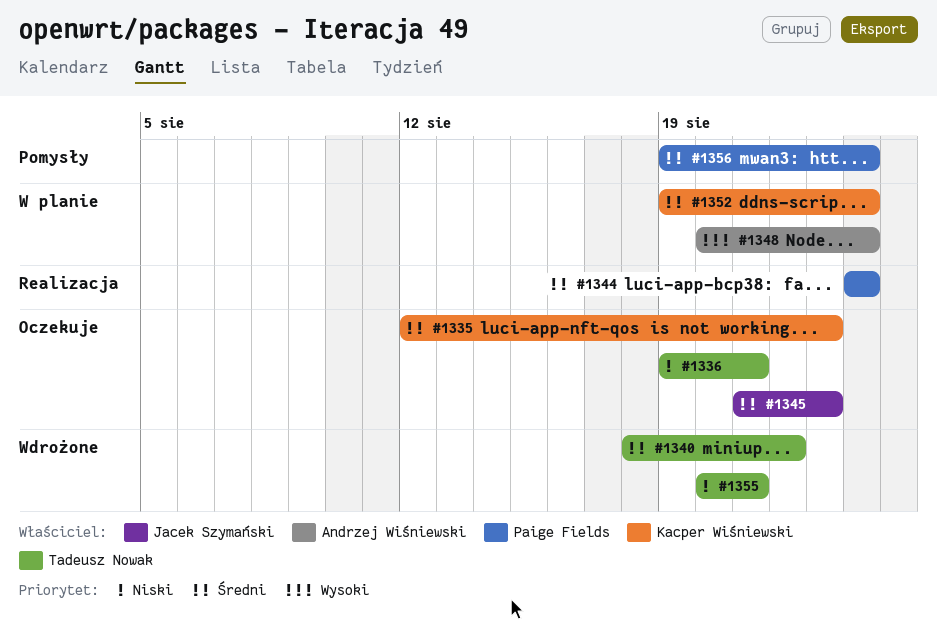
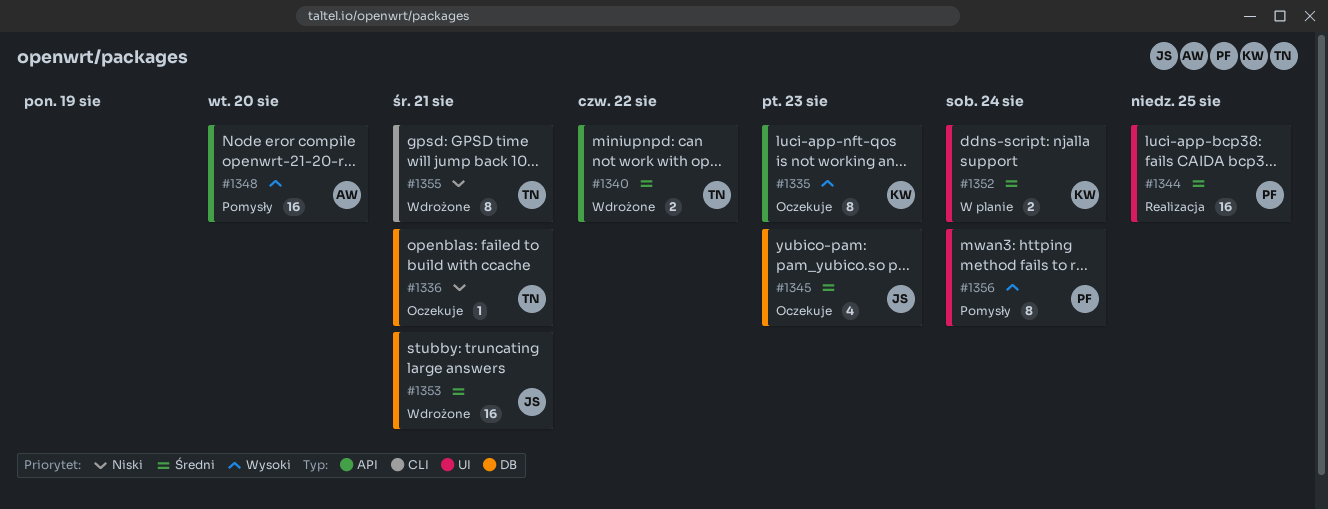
#1335, priority: Średni -> Wysoki
#1344, due: Aug 24 -> Aug 25
#1348, status: W planie -> Pomysły
#1348, due: Aug 24 -> Aug 20
#1353: none -> present
#1356, priority: Średni -> Wysoki

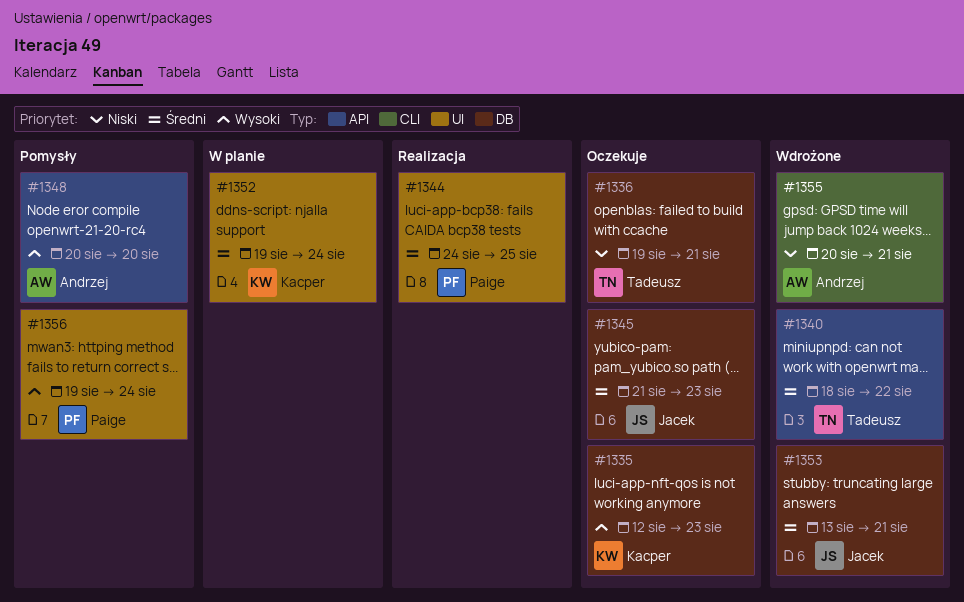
#1335, label: API -> DB
#1355, owner: Tadeusz -> Andrzej

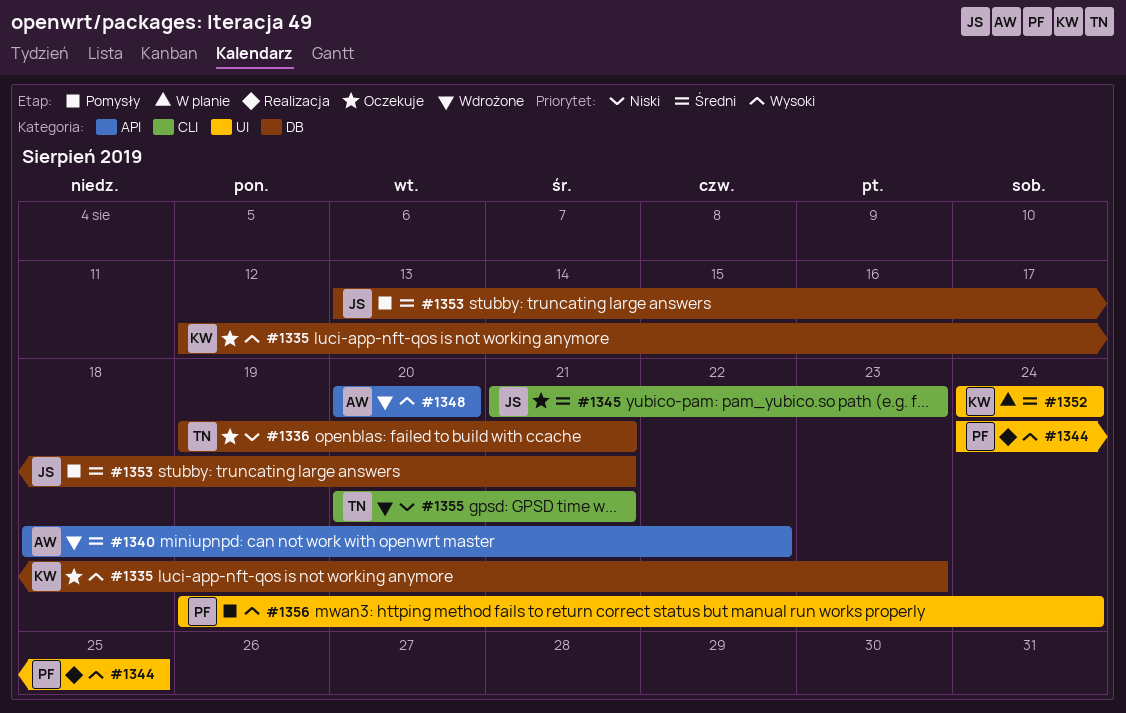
#1340, owner: Tadeusz -> Andrzej
#1344, priority: Średni -> Wysoki
#1345, label: DB -> CLI
#1348, status: Pomysły -> Wdrożone
#1352, start: Aug 19 -> Aug 24
#1353, status: Wdrożone -> Pomysły
#1355, owner: Andrzej -> Tadeusz

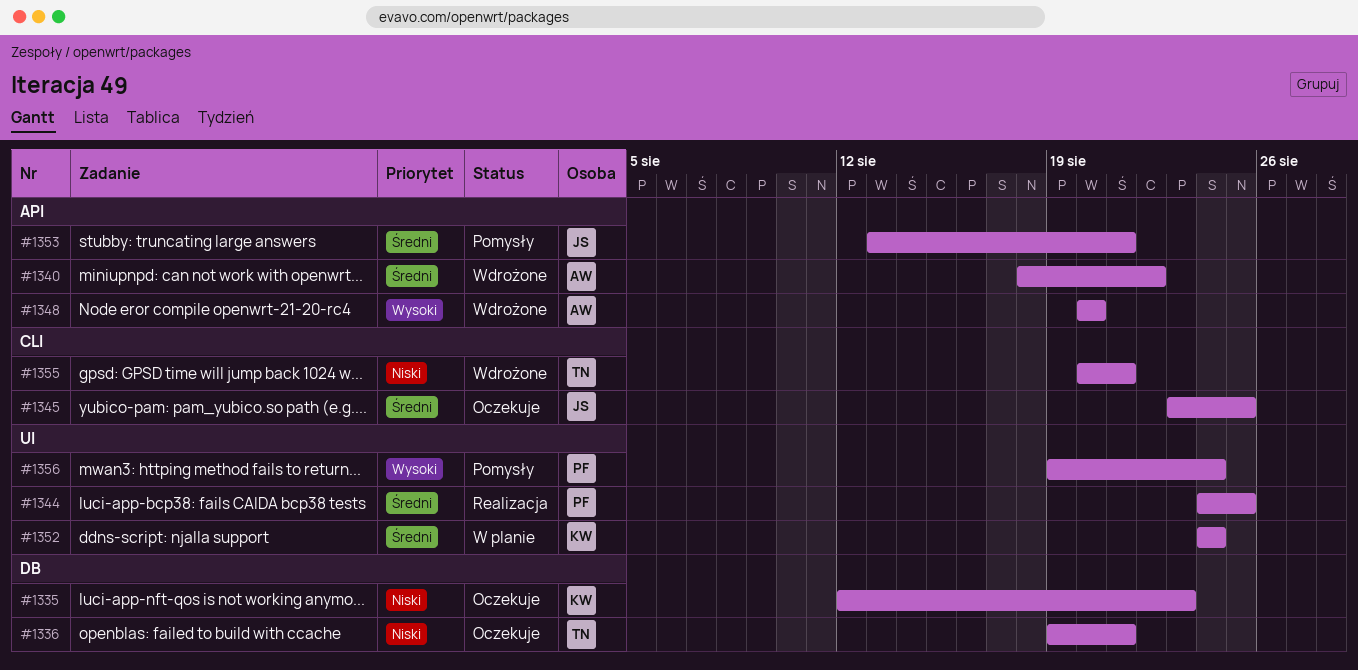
#1335, priority: Wysoki -> Niski
#1344, priority: Wysoki -> Średni
#1345, start: Aug 21 -> Aug 23
#1345, due: Aug 23 -> Aug 25
#1353, label: DB -> API

